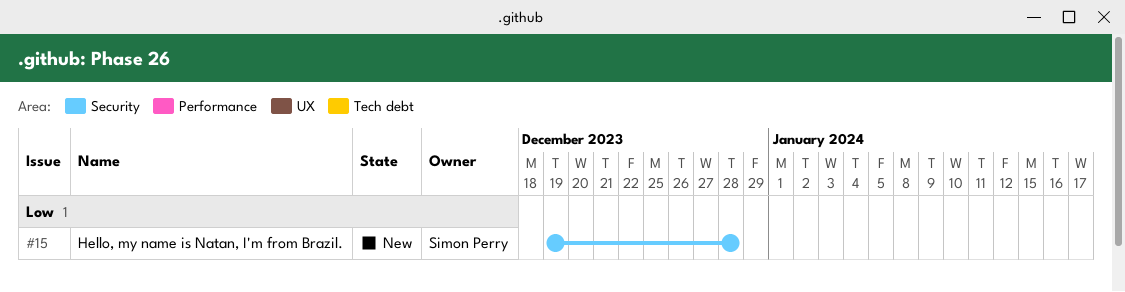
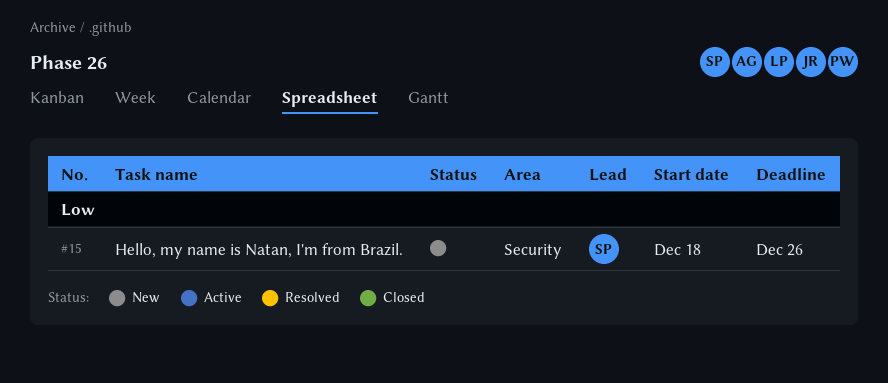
#15, start: Dec 19 -> Dec 18
#15, due: Dec 28 -> Dec 26

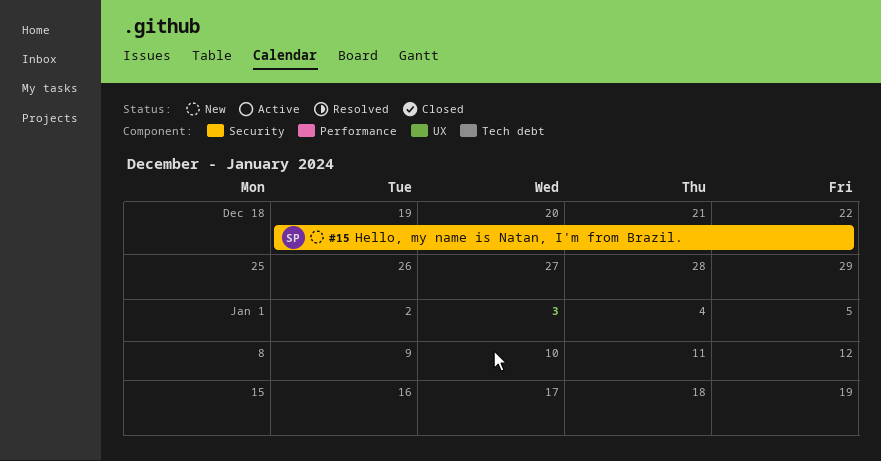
#15, start: Dec 18 -> Dec 19
#15, due: Dec 26 -> Dec 22

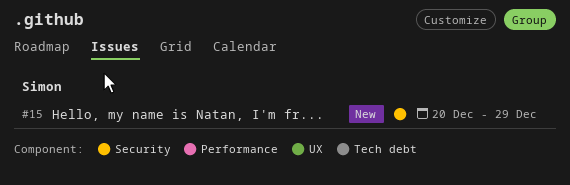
#15, start: Dec 19 -> Dec 20
#15, due: Dec 22 -> Dec 29

